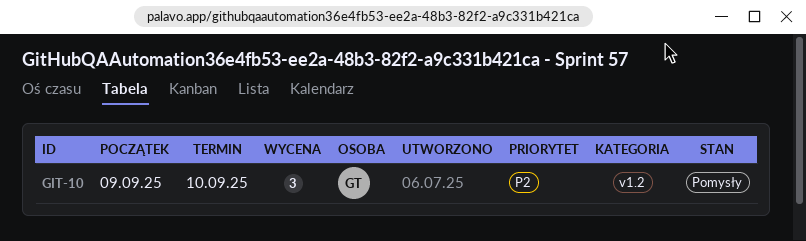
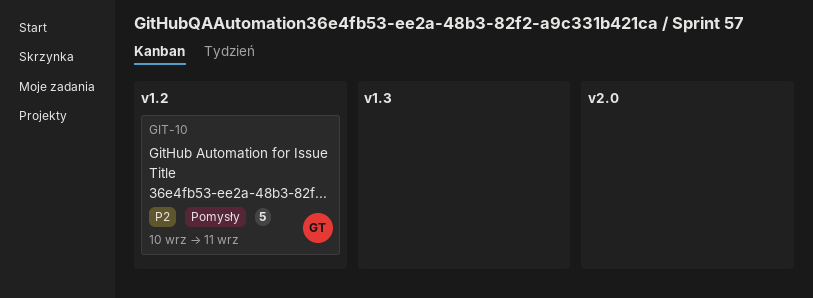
GIT-10, estimate: 3 -> 5
GIT-10, start: Sep 9 -> Sep 10
GIT-10, due: Sep 10 -> Sep 11

